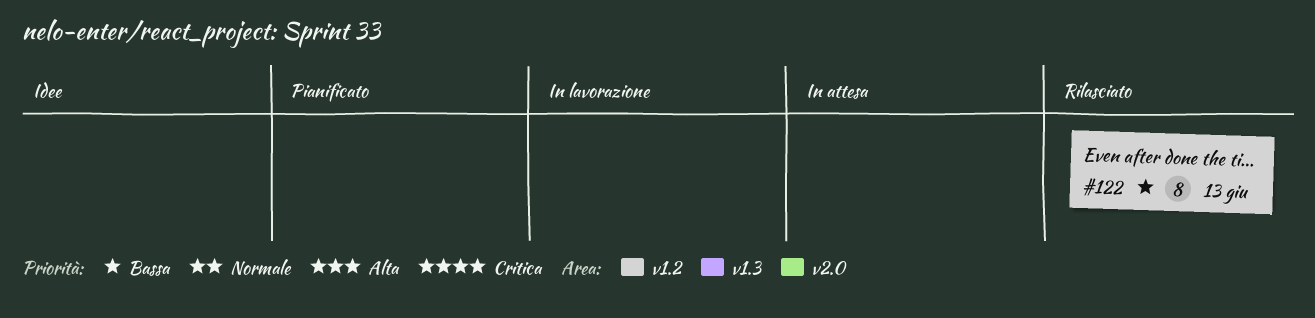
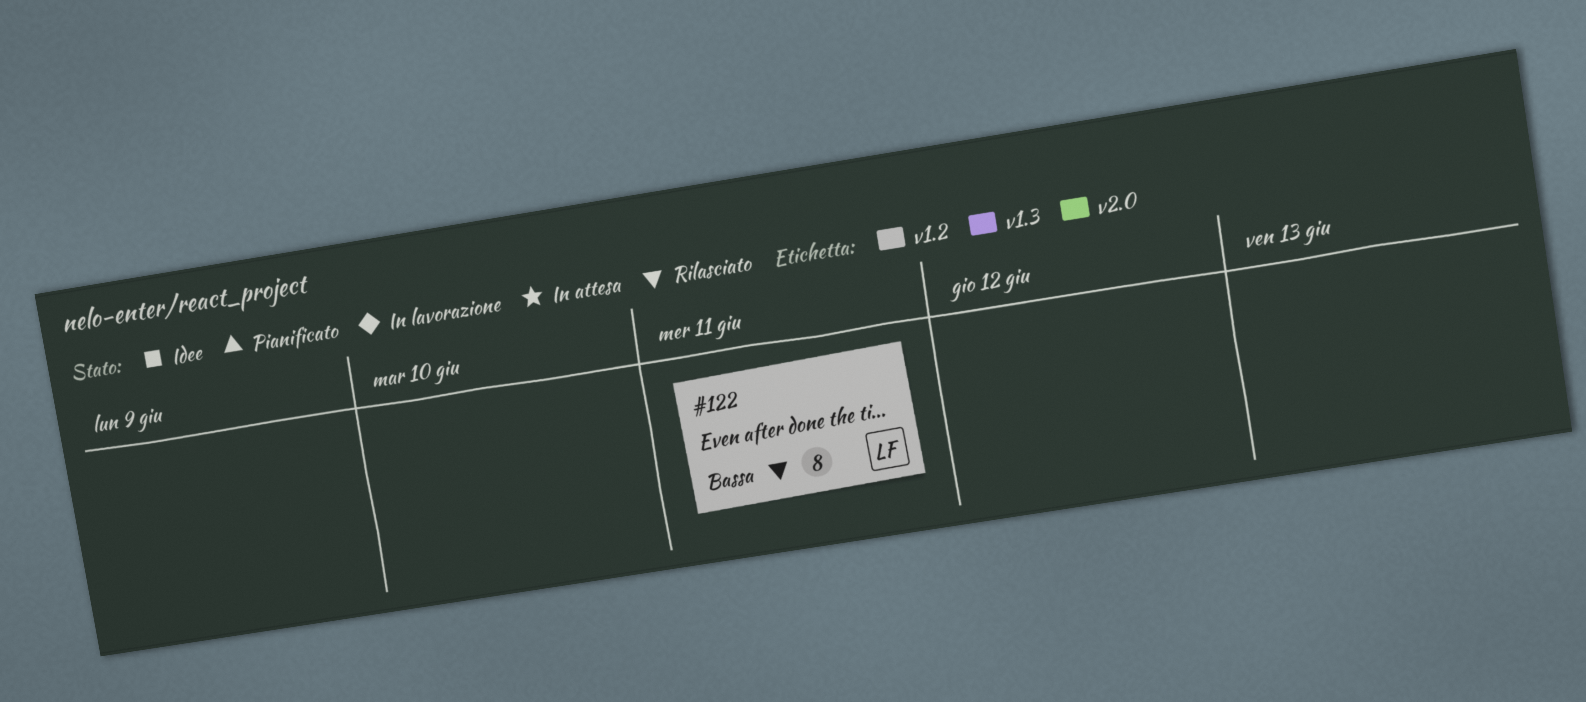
#122, due: Jun 13 -> Jun 11

